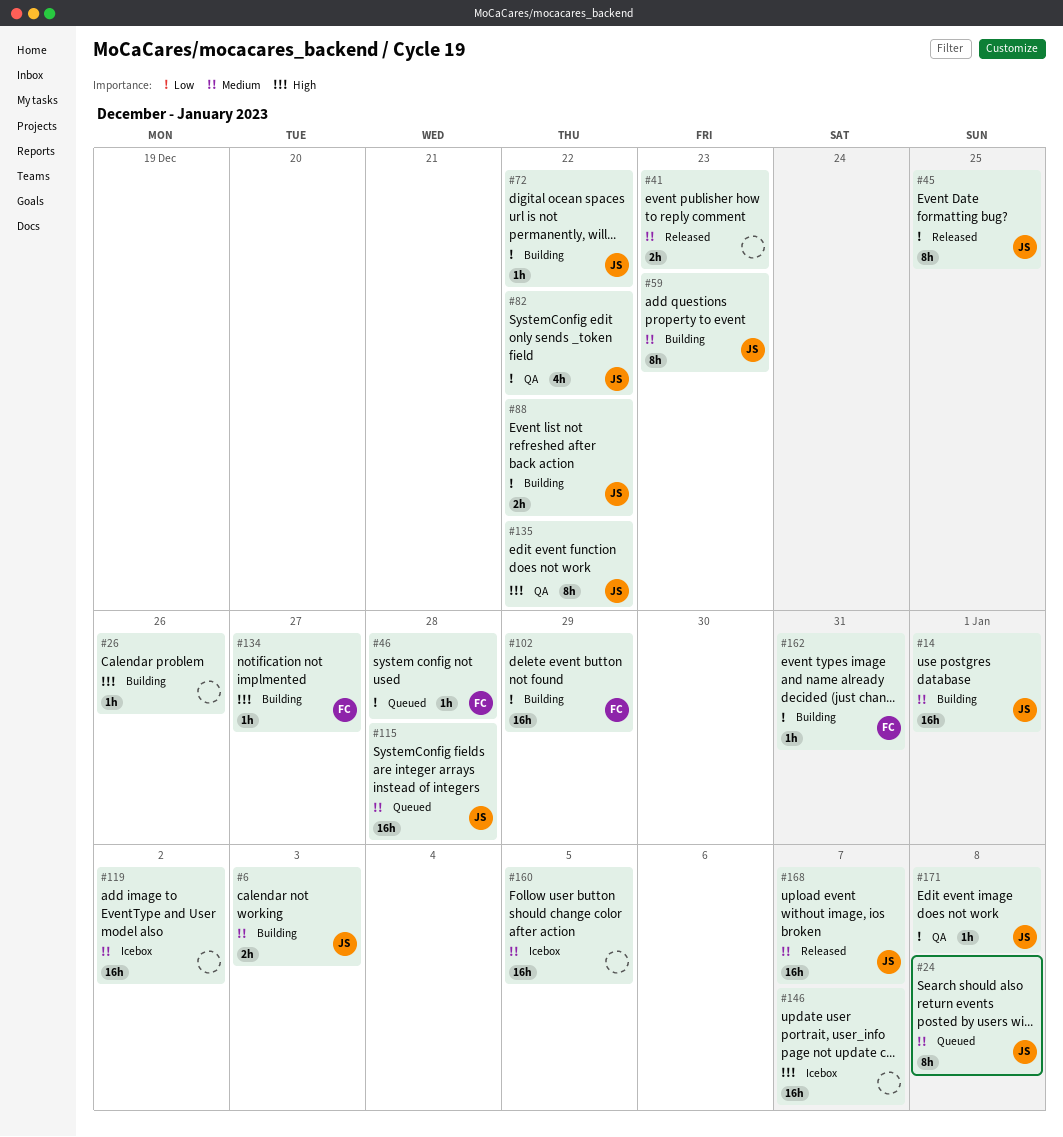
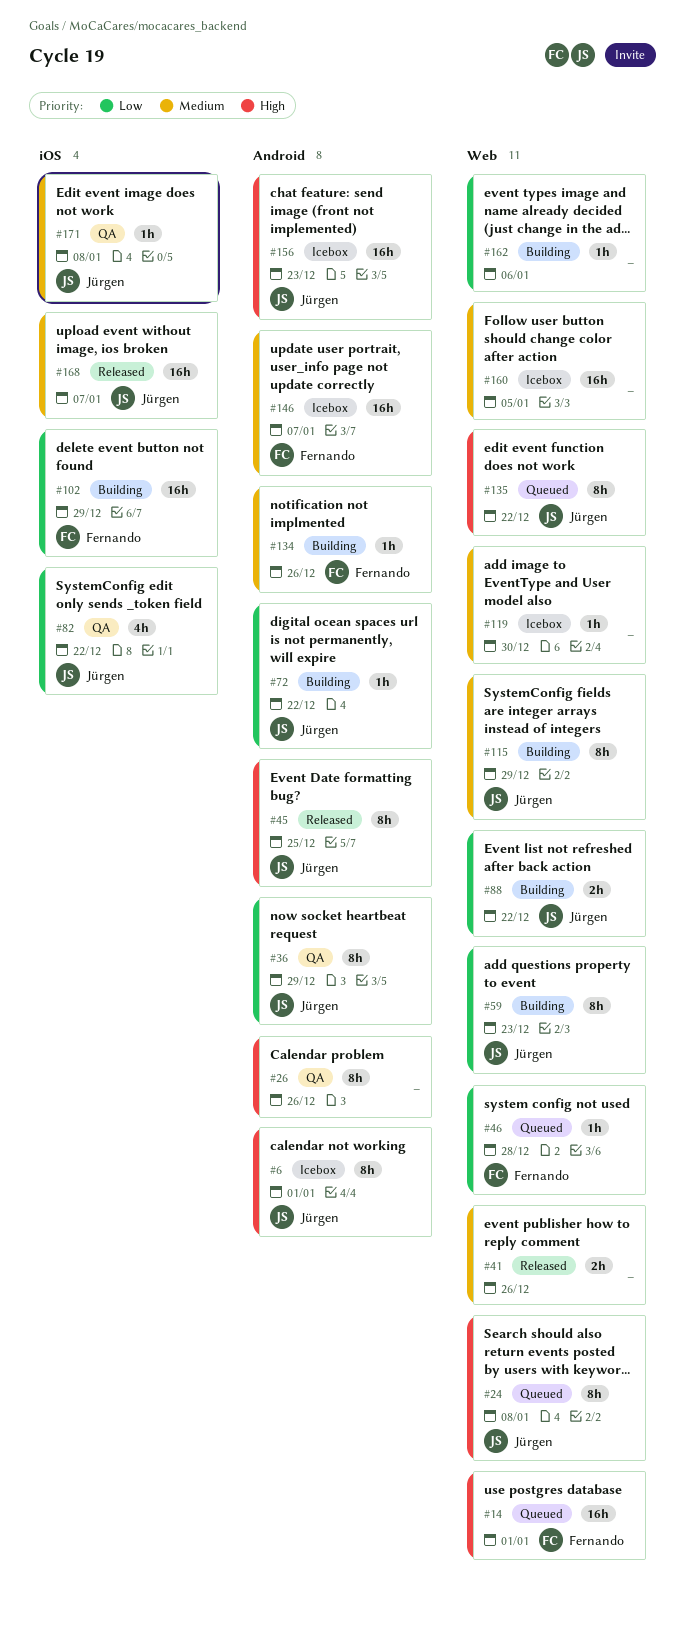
#6, status: Building -> Icebox
#6, priority: Medium -> High
#6, estimate: 2h -> 8h
#6, due: Jan 3 -> Jan 1
#14, status: Building -> Queued
#14, owner: Jürgen -> Fernando
#14, priority: Medium -> High
#24, priority: Medium -> High
#26, status: Building -> QA
#26, estimate: 1h -> 8h
#36: none -> present
#41, due: Dec 23 -> Dec 26
#45, priority: Low -> High
#59, priority: Medium -> Low
#115, status: Queued -> Building
#115, estimate: 16h -> 8h
#115, due: Dec 28 -> Dec 29
#119, estimate: 16h -> 1h
#119, due: Jan 2 -> Dec 30
#134, priority: High -> Medium
#134, due: Dec 27 -> Dec 26
#135, status: QA -> Queued
#146, owner: none -> Fernando
#146, priority: High -> Medium
#156: none -> present
#162, owner: Fernando -> none
#162, due: Dec 31 -> Jan 6
#171, priority: Low -> Medium

